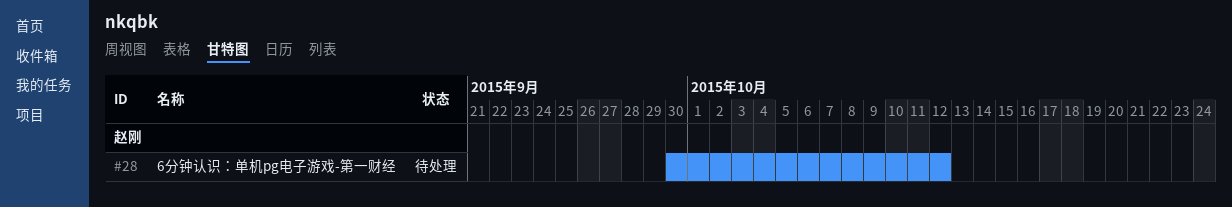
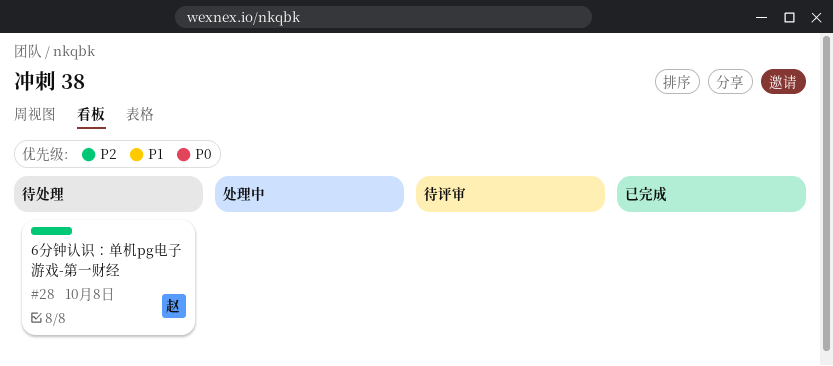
#28, due: Oct 12 -> Oct 8

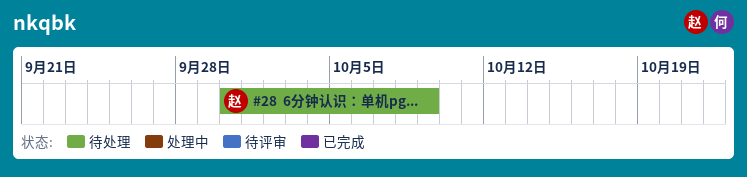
#28, due: Oct 8 -> Oct 9

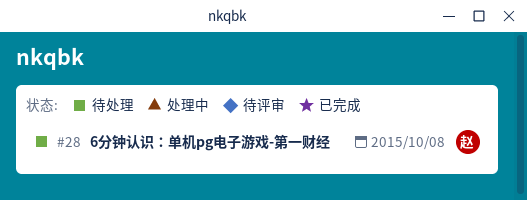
#28, due: Oct 9 -> Oct 8

